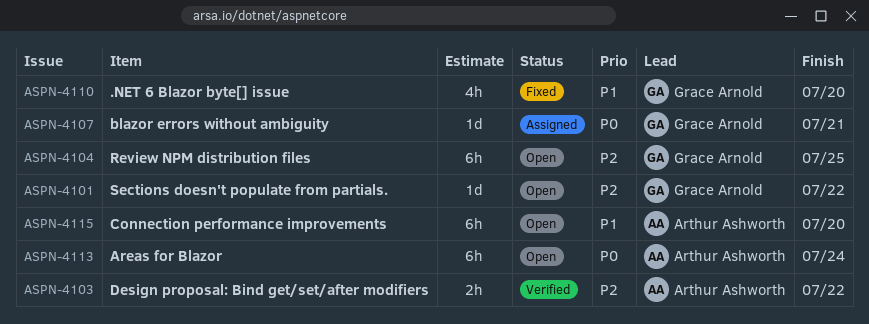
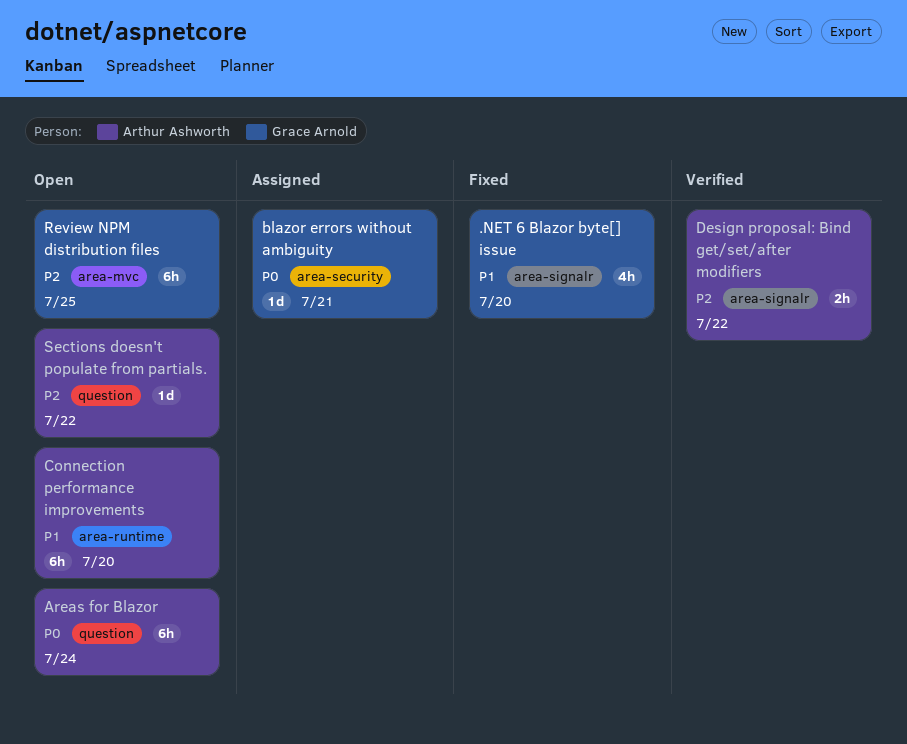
Sections doesn't populate from partials., owner: Grace Arnold -> Arthur Ashworth

